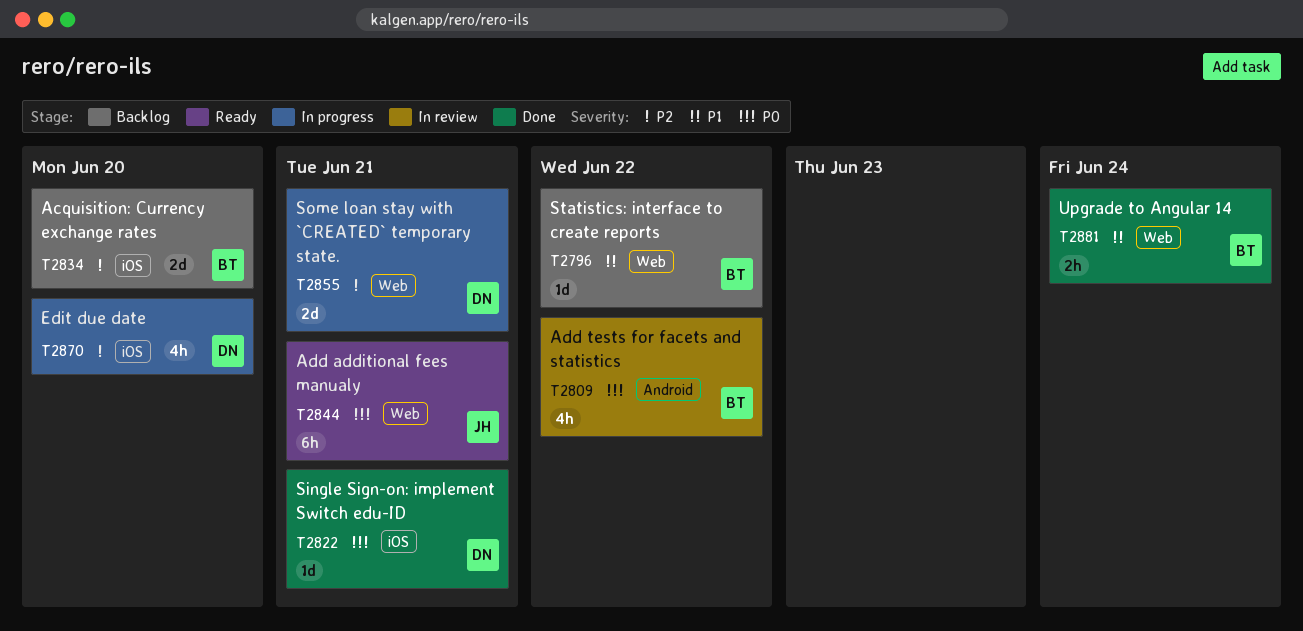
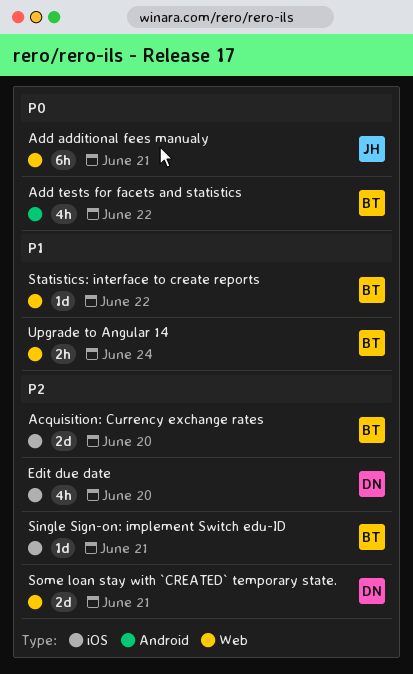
Single Sign-on: implement Switch edu-ID, owner: DN -> BT
Single Sign-on: implement Switch edu-ID, priority: P0 -> P2

